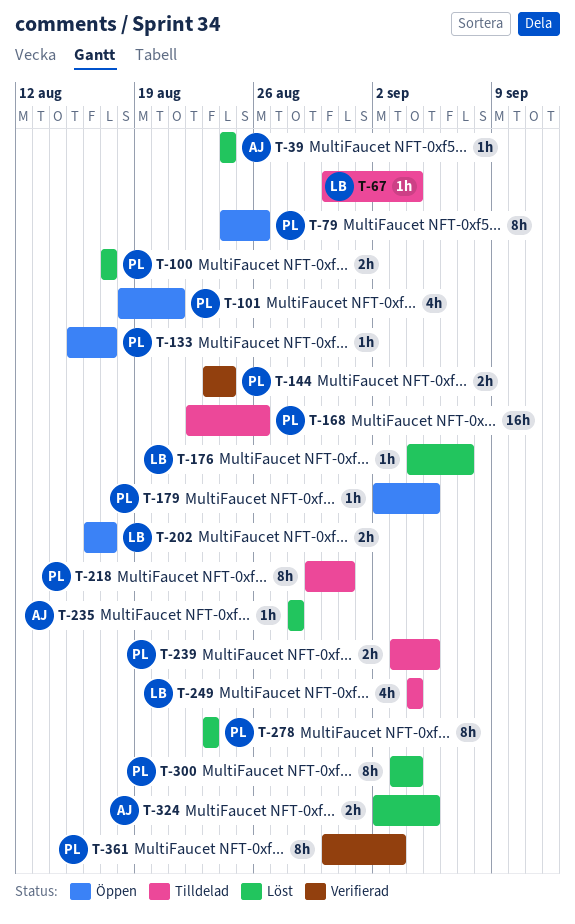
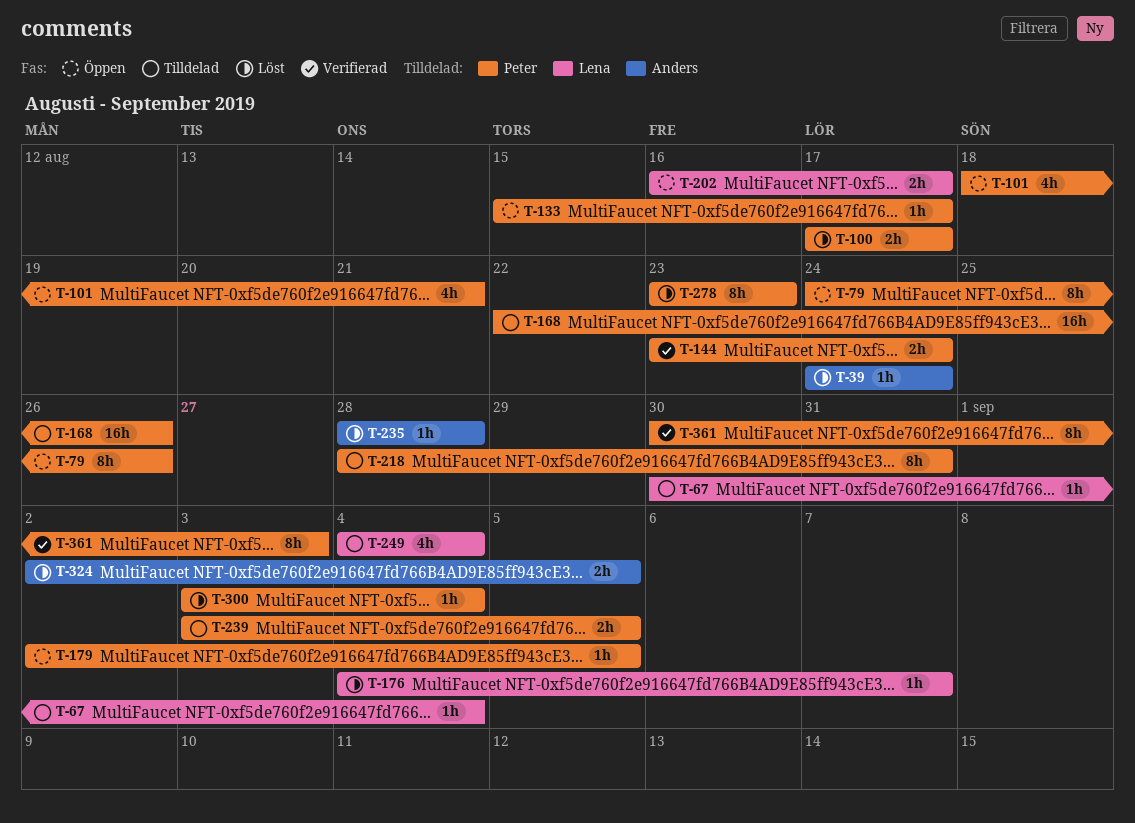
T-218, start: Aug 29 -> Aug 28
T-300, estimate: 8h -> 1h

